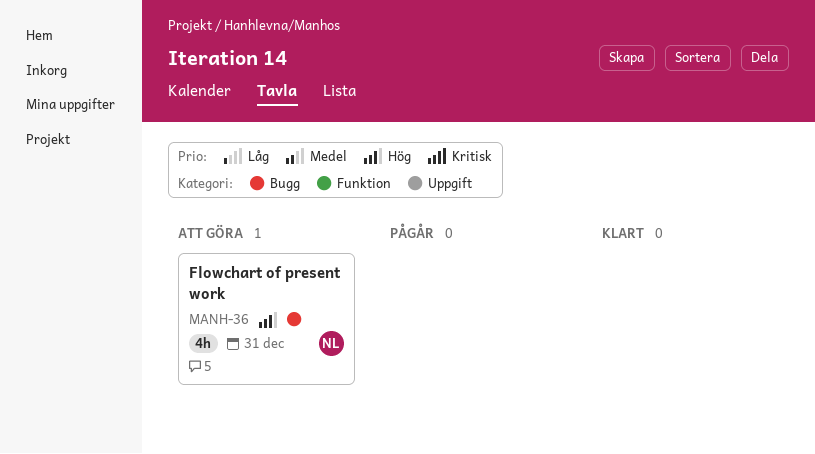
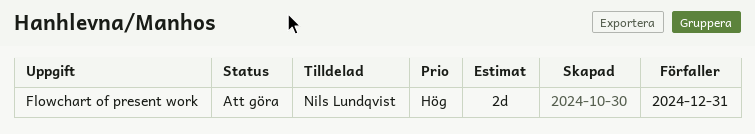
Flowchart of present work, estimate: 4h -> 2d

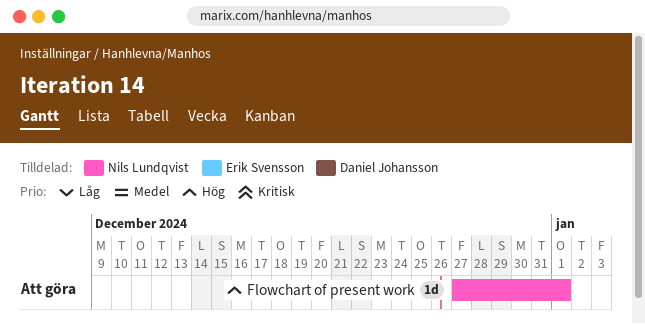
Flowchart of present work, estimate: 2d -> 1d
Flowchart of present work, due: Dec 31 -> Jan 1

